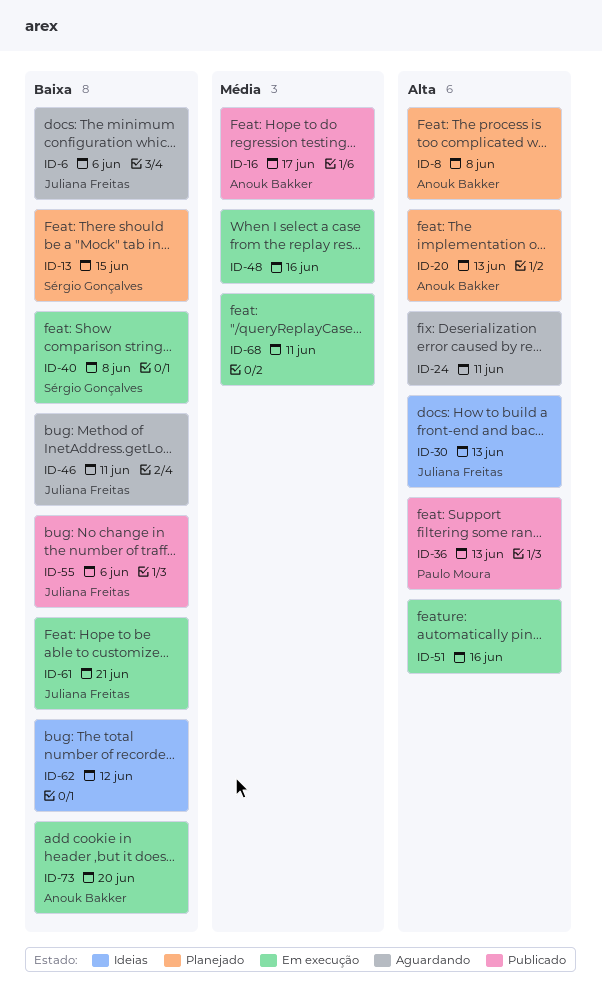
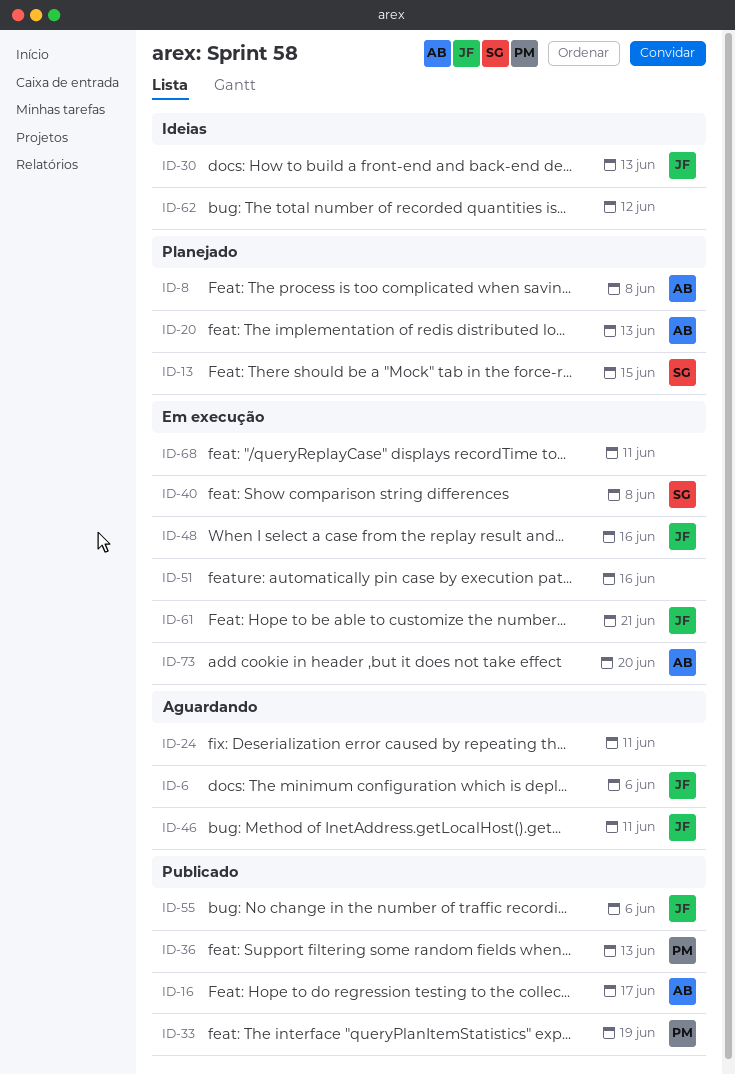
ID-33: none -> present
ID-48, owner: none -> Juliana Freitas

